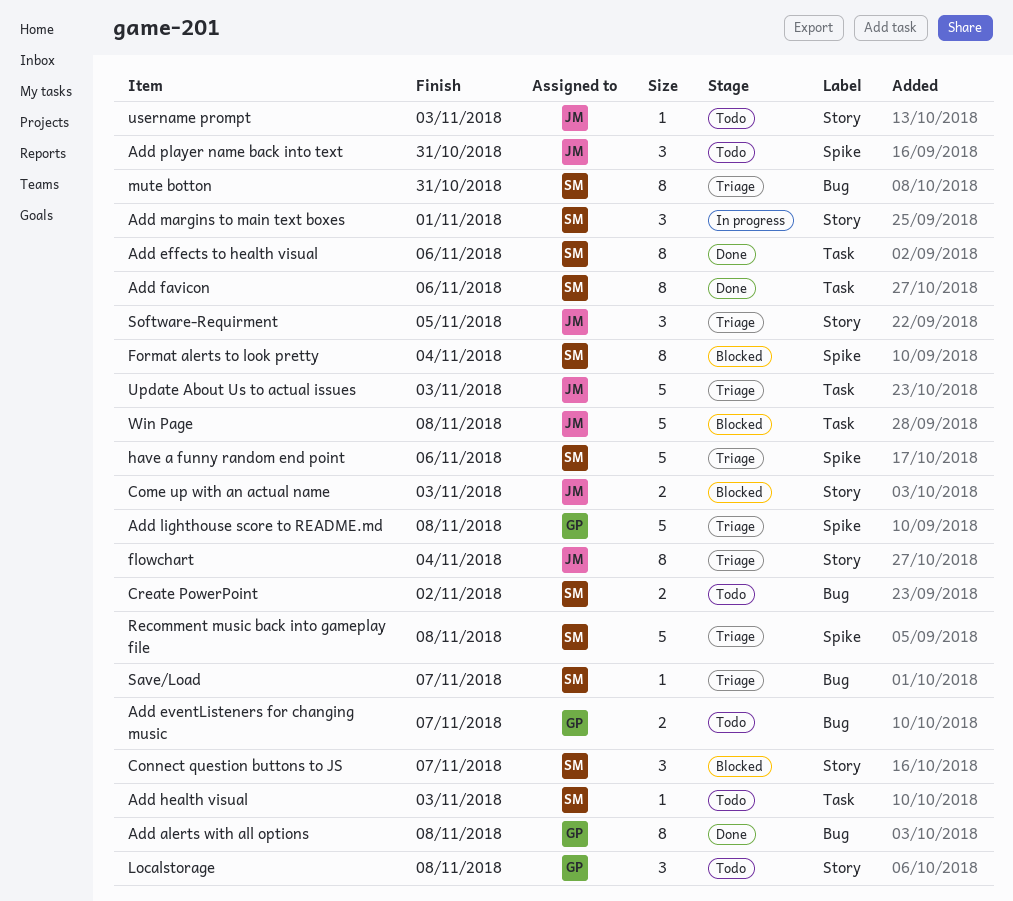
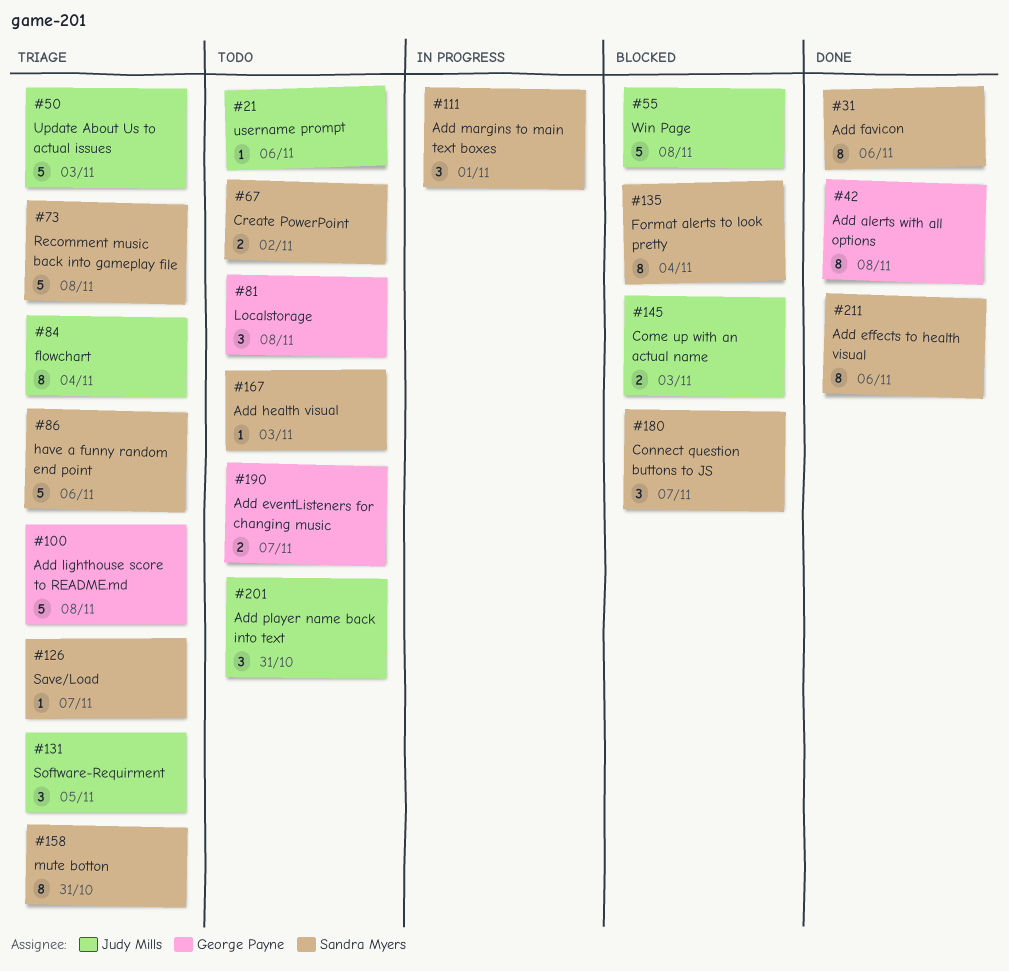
username prompt, due: Nov 3 -> Nov 6

